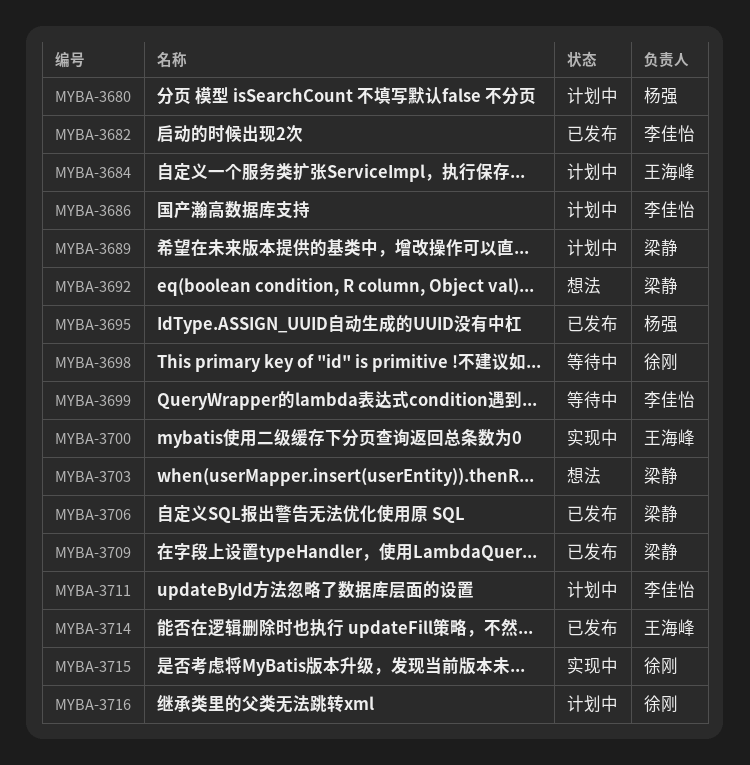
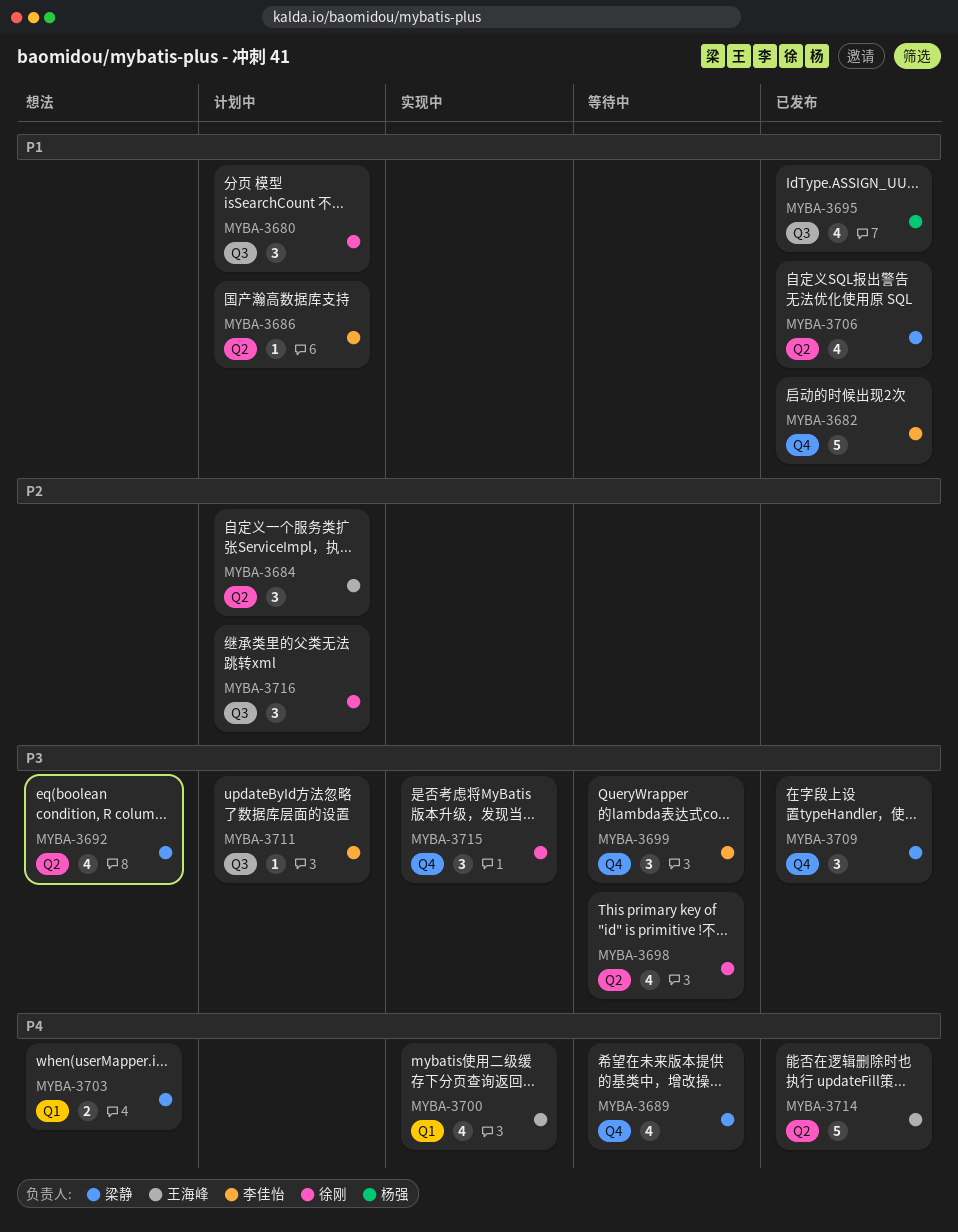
MYBA-3680, owner: 杨强 -> 徐刚
MYBA-3689, status: 计划中 -> 等待中

